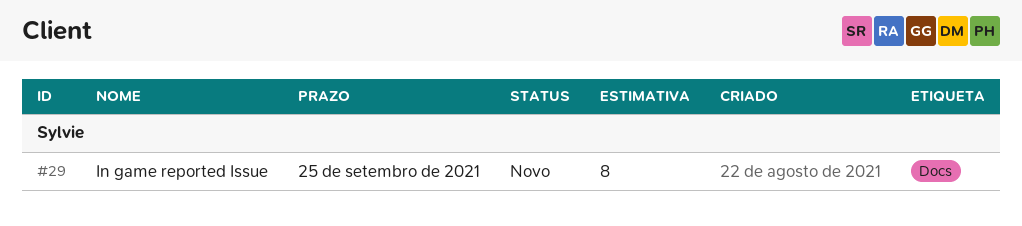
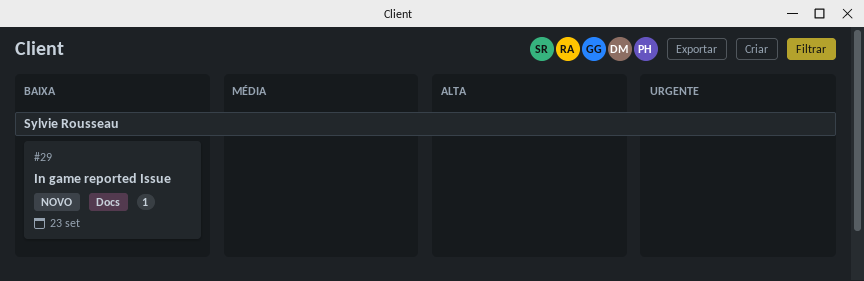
#29, estimate: 8 -> 1
#29, due: Sep 25 -> Sep 23

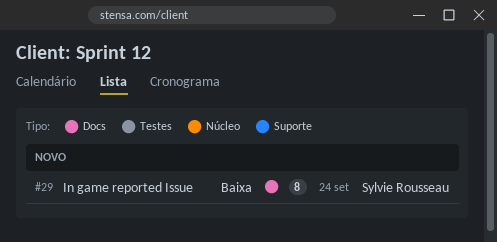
#29, estimate: 1 -> 8
#29, due: Sep 23 -> Sep 24

